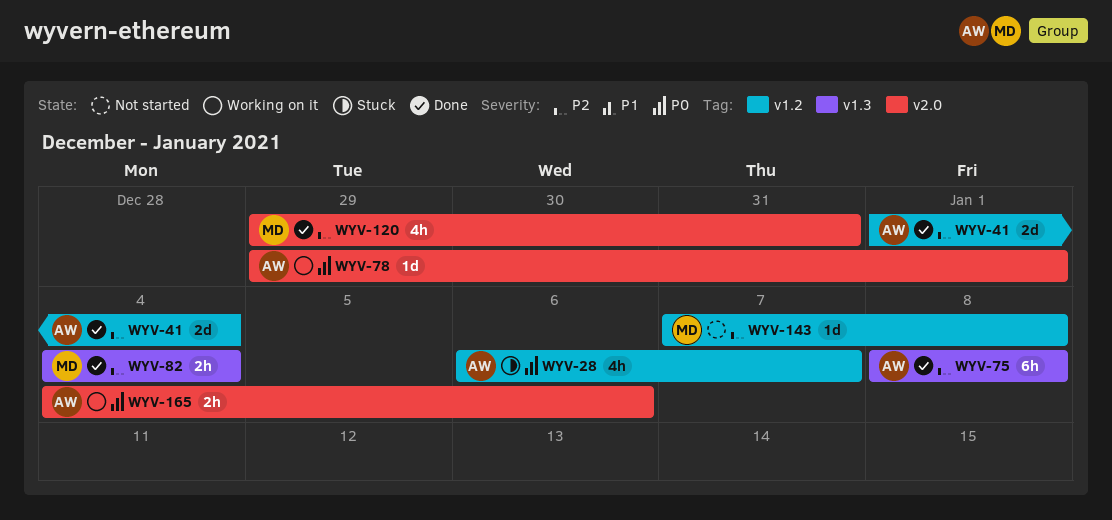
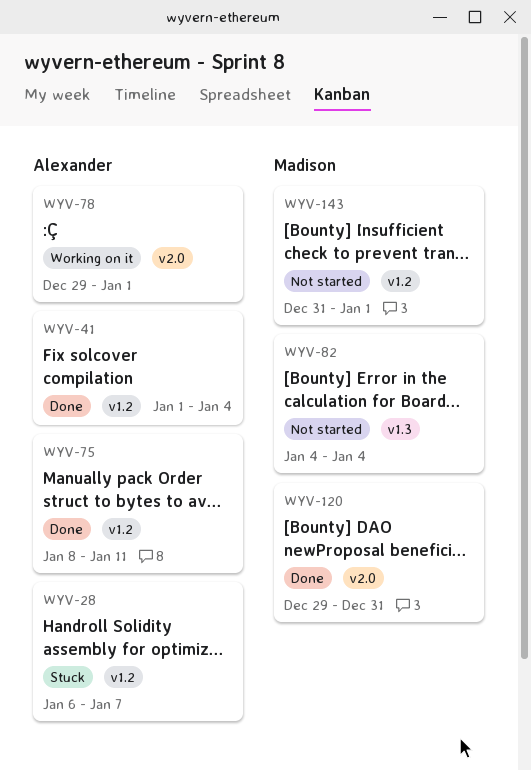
WYV-75, label: v1.3 -> v1.2
WYV-75, due: Jan 8 -> Jan 11
WYV-82, status: Done -> Not started
WYV-143, start: Jan 7 -> Dec 31
WYV-143, due: Jan 8 -> Jan 1
WYV-165: present -> none

